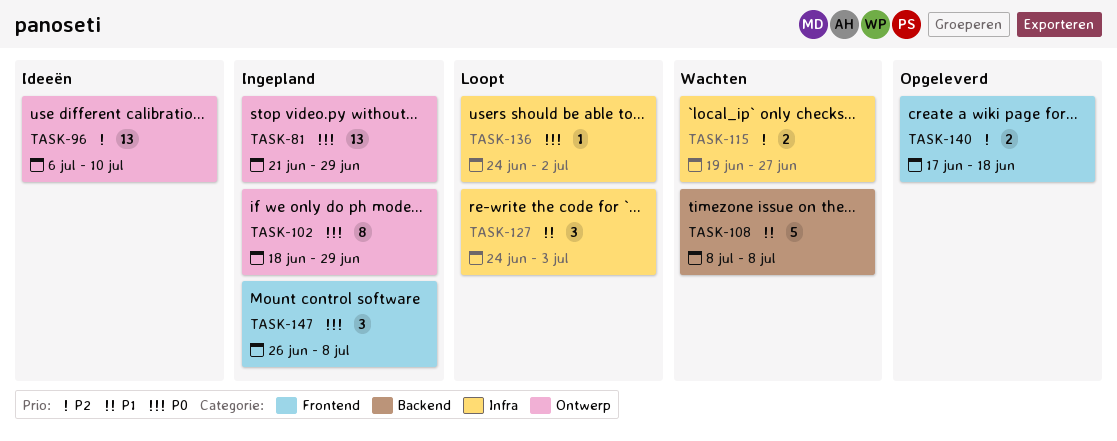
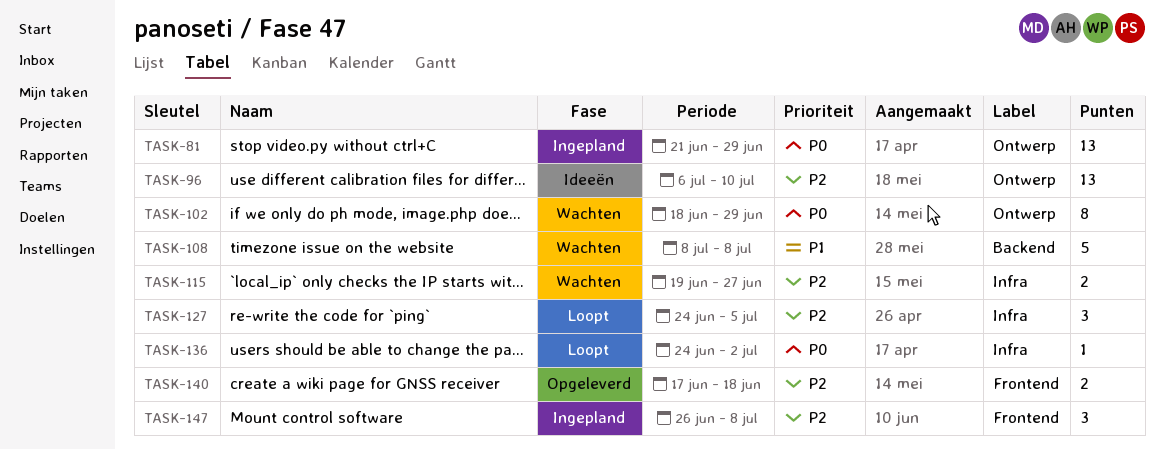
TASK-102, status: Ingepland -> Wachten
TASK-127, priority: P1 -> P2
TASK-127, due: Jul 3 -> Jul 5
TASK-147, priority: P0 -> P2

